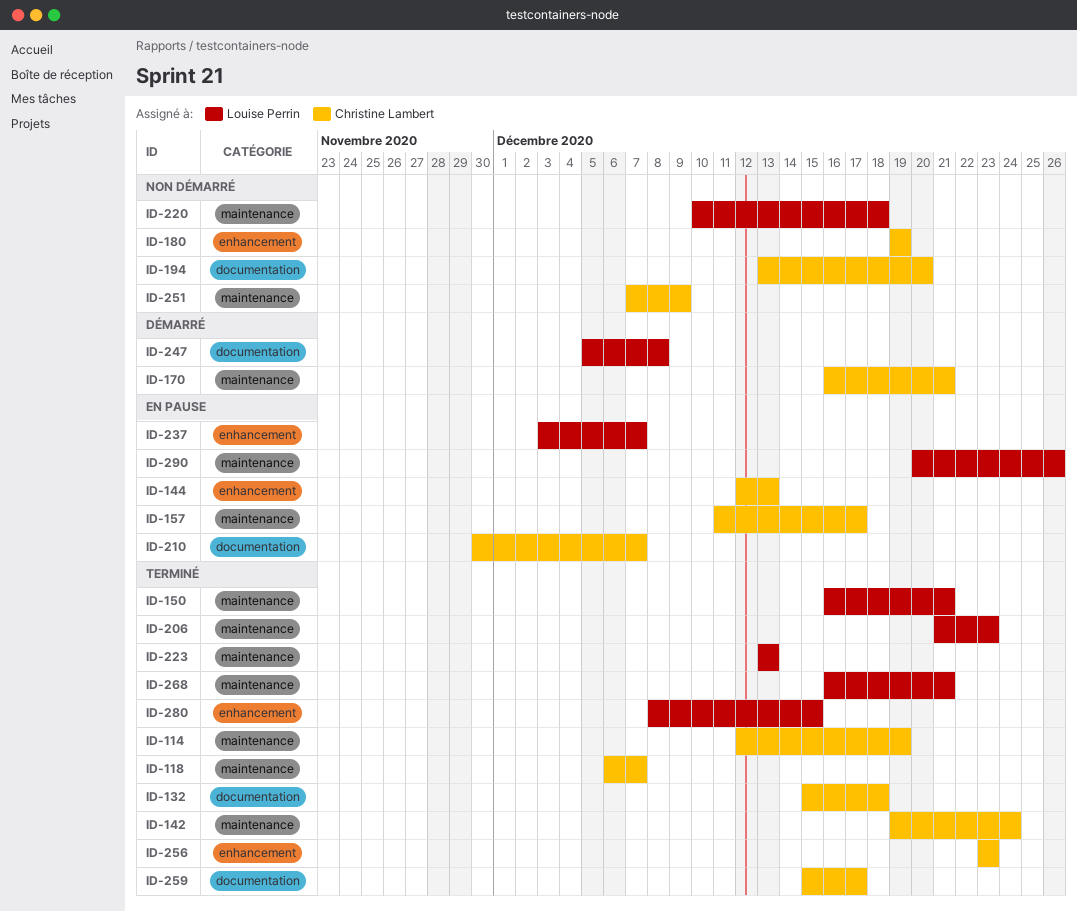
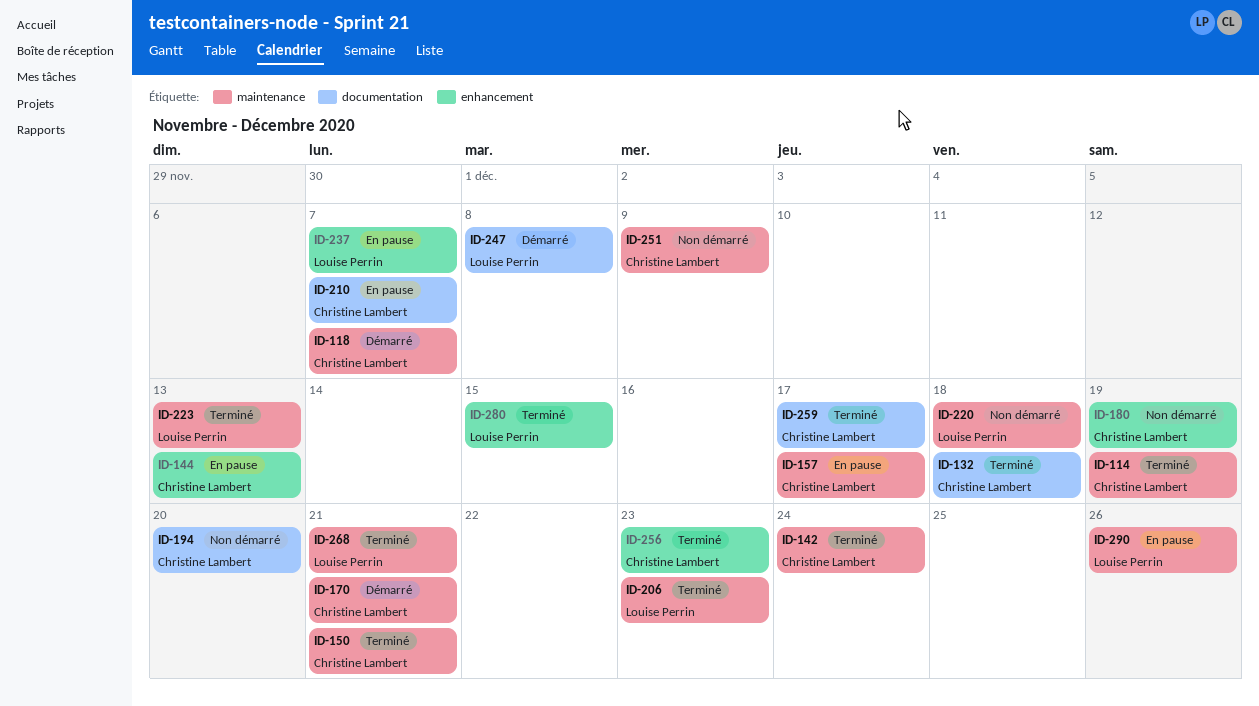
ID-118, status: Terminé -> Démarré
ID-150, owner: Louise Perrin -> Christine Lambert

